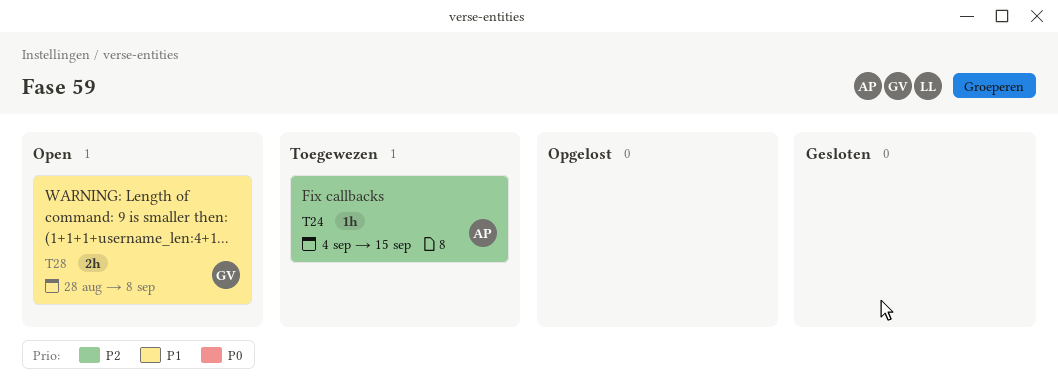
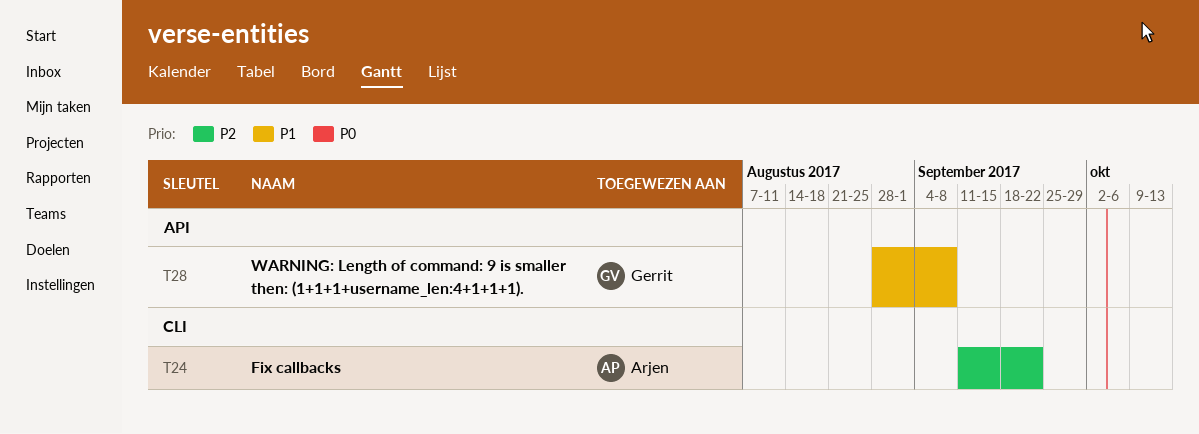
T24, start: Sep 4 -> Sep 11
T24, due: Sep 15 -> Sep 22

